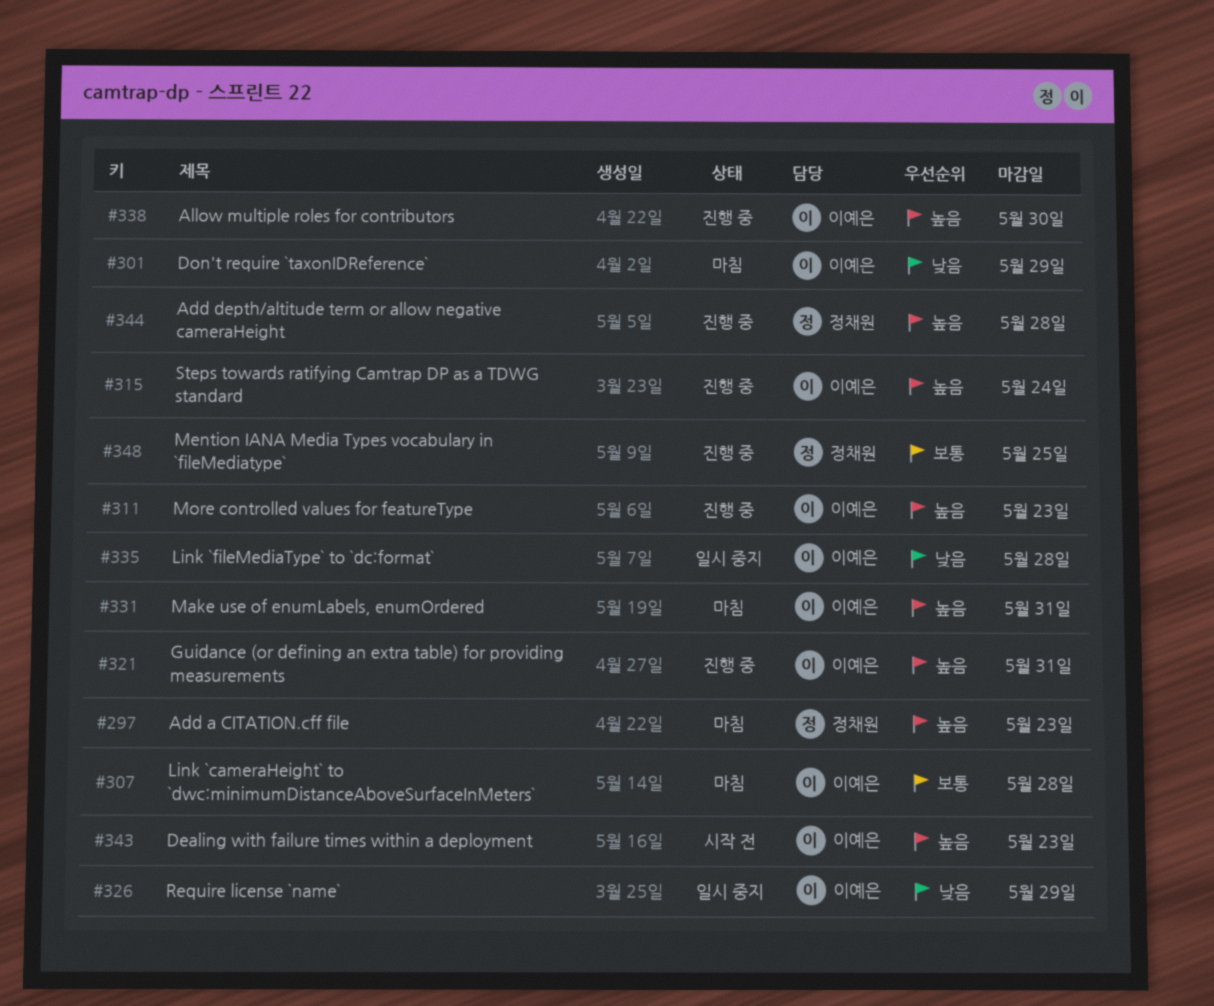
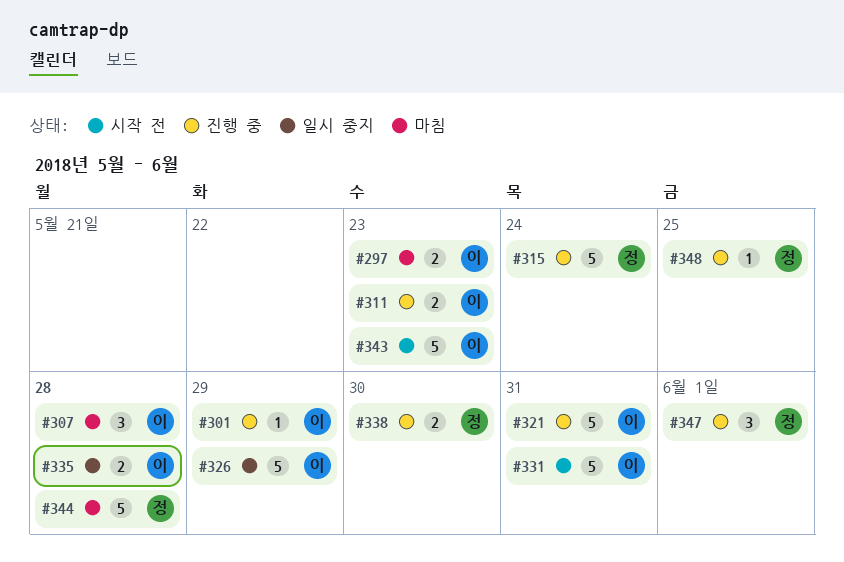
#297, owner: 정채원 -> 이예은
#301, status: 마침 -> 진행 중
#315, owner: 이예은 -> 정채원
#331, status: 마침 -> 시작 전
#338, owner: 이예은 -> 정채원
#344, status: 진행 중 -> 마침
#347: none -> present

